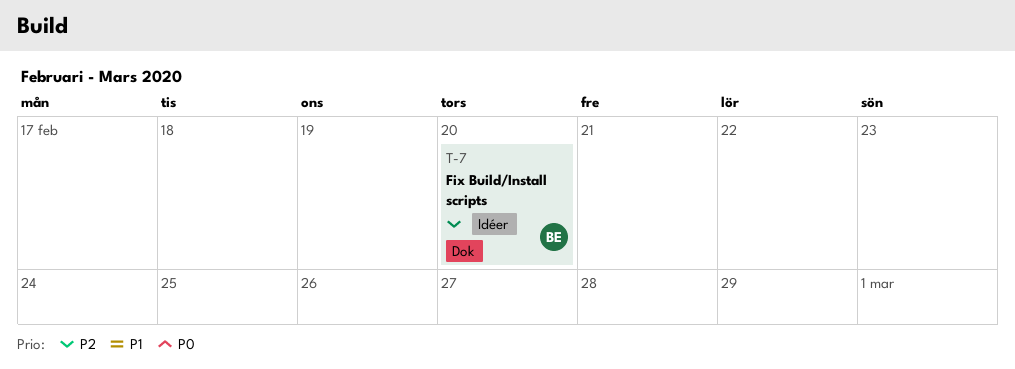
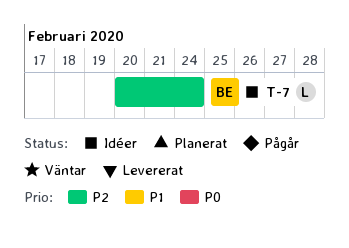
T-7, due: Feb 20 -> Feb 24

